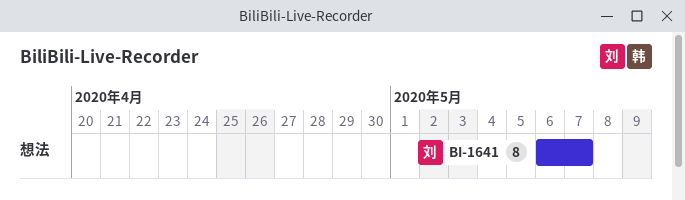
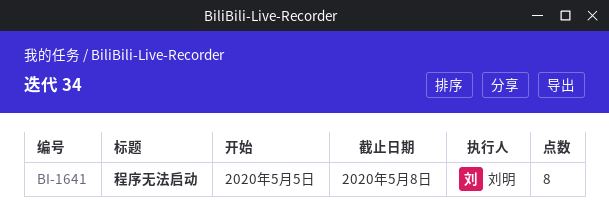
BI-1641, start: May 6 -> May 5
BI-1641, due: May 7 -> May 8

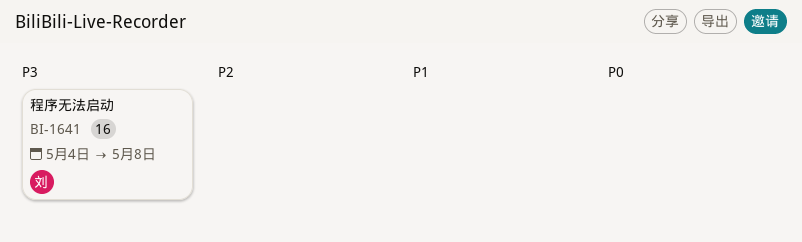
BI-1641, estimate: 8 -> 16
BI-1641, start: May 5 -> May 4

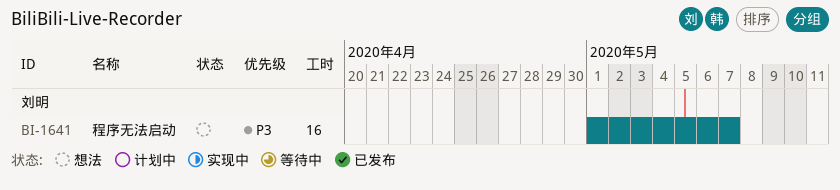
BI-1641, start: May 4 -> May 1
BI-1641, due: May 8 -> May 7

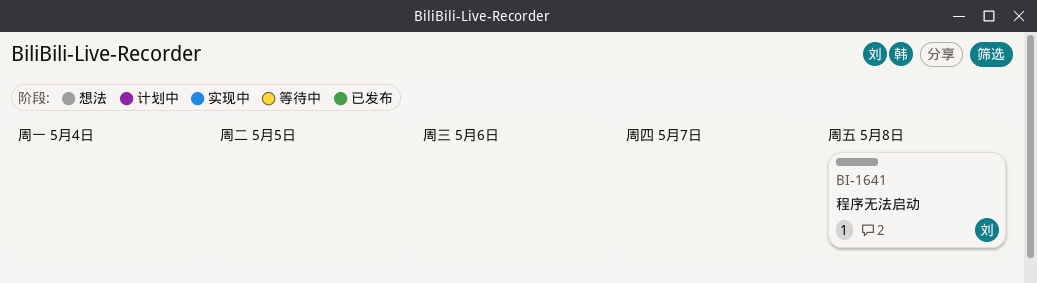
BI-1641, estimate: 16 -> 1
BI-1641, due: May 7 -> May 8

